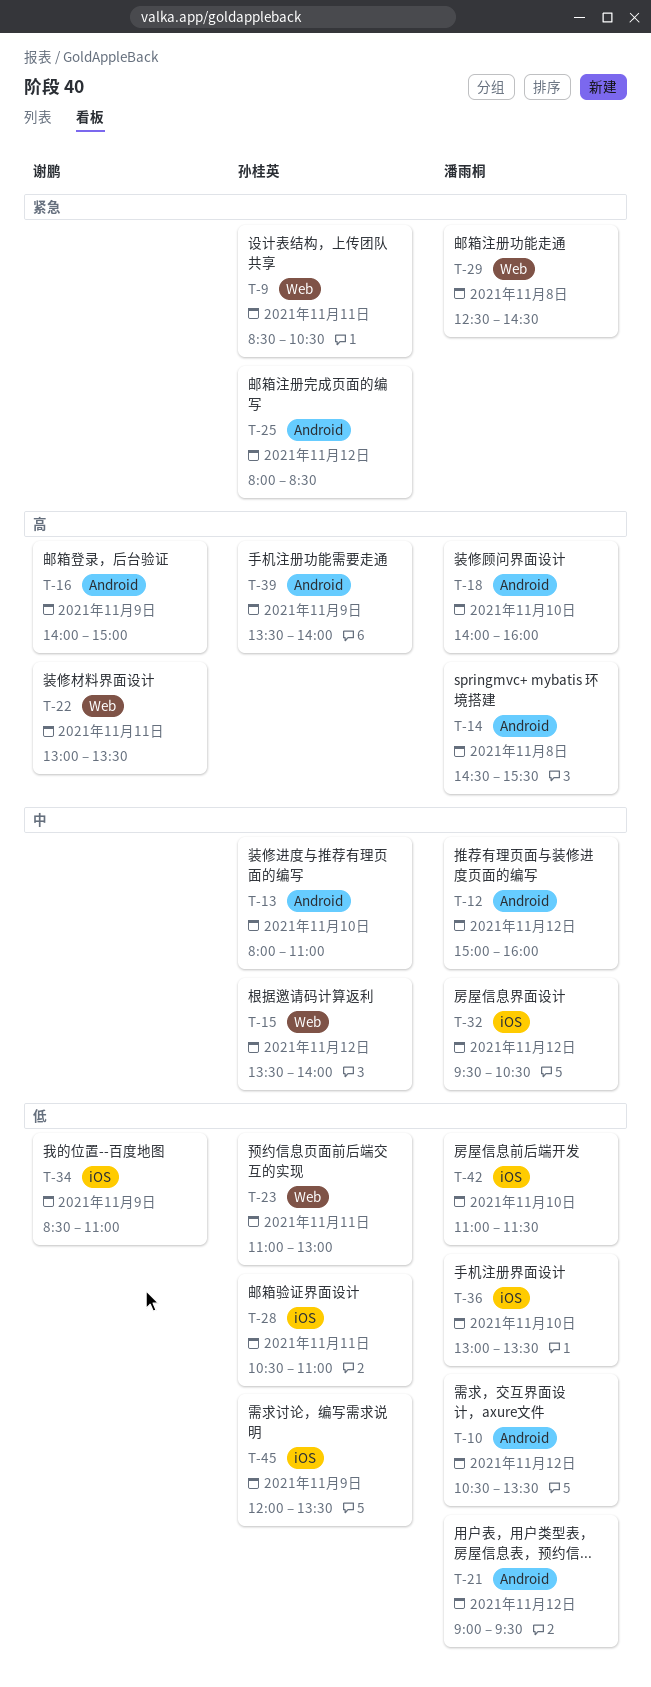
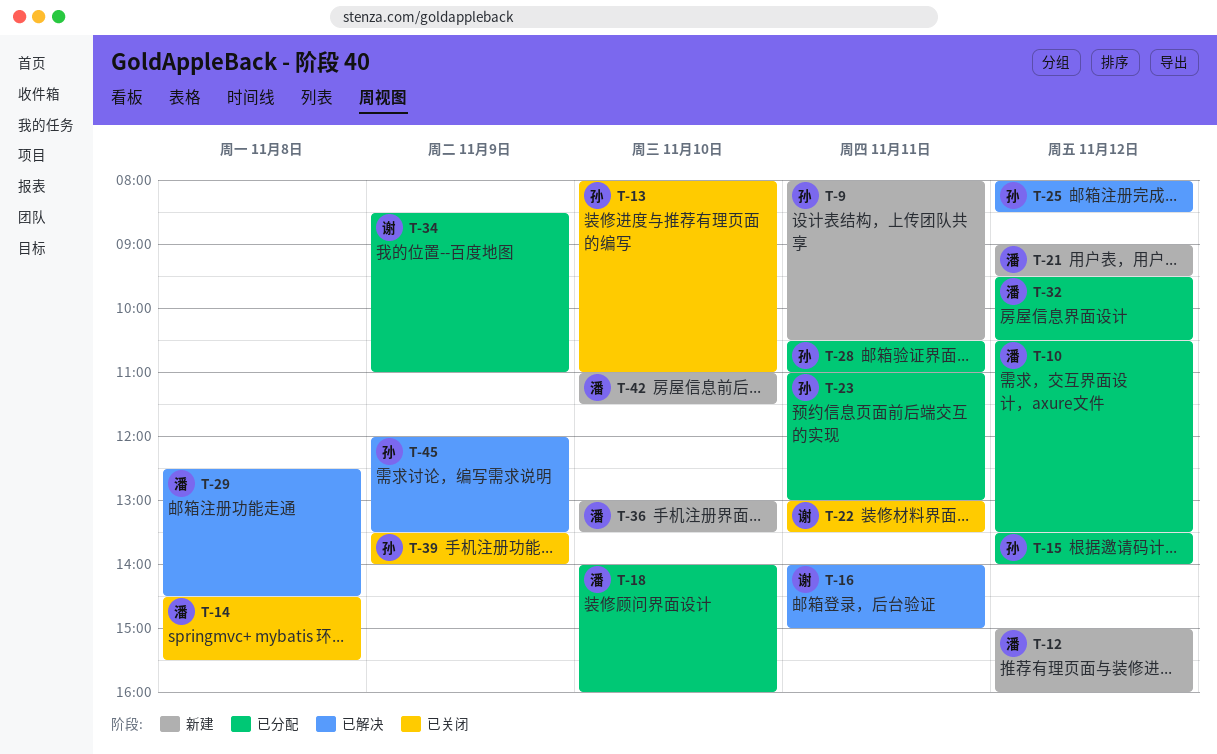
T-9, begins: 08:30 -> 08:00
T-16, day: Nov 9 -> Nov 11

